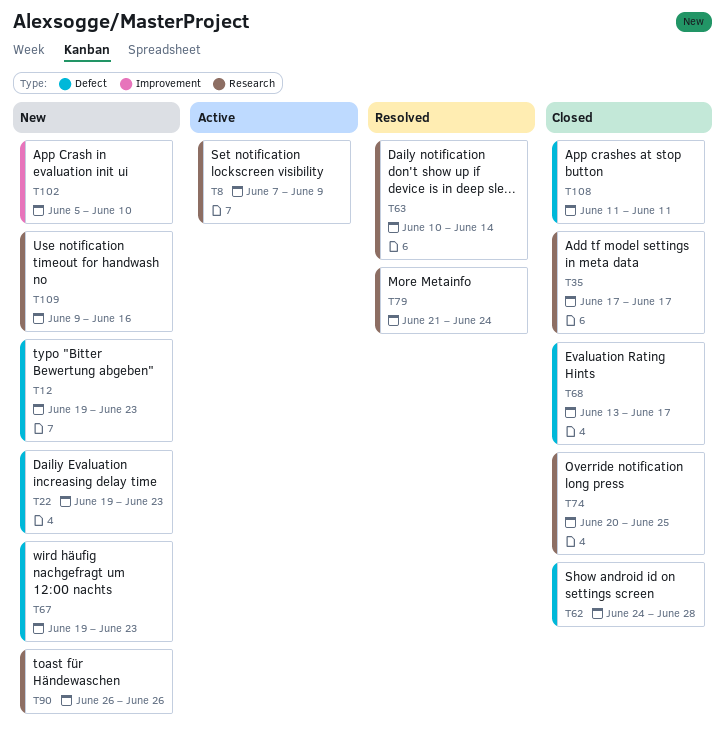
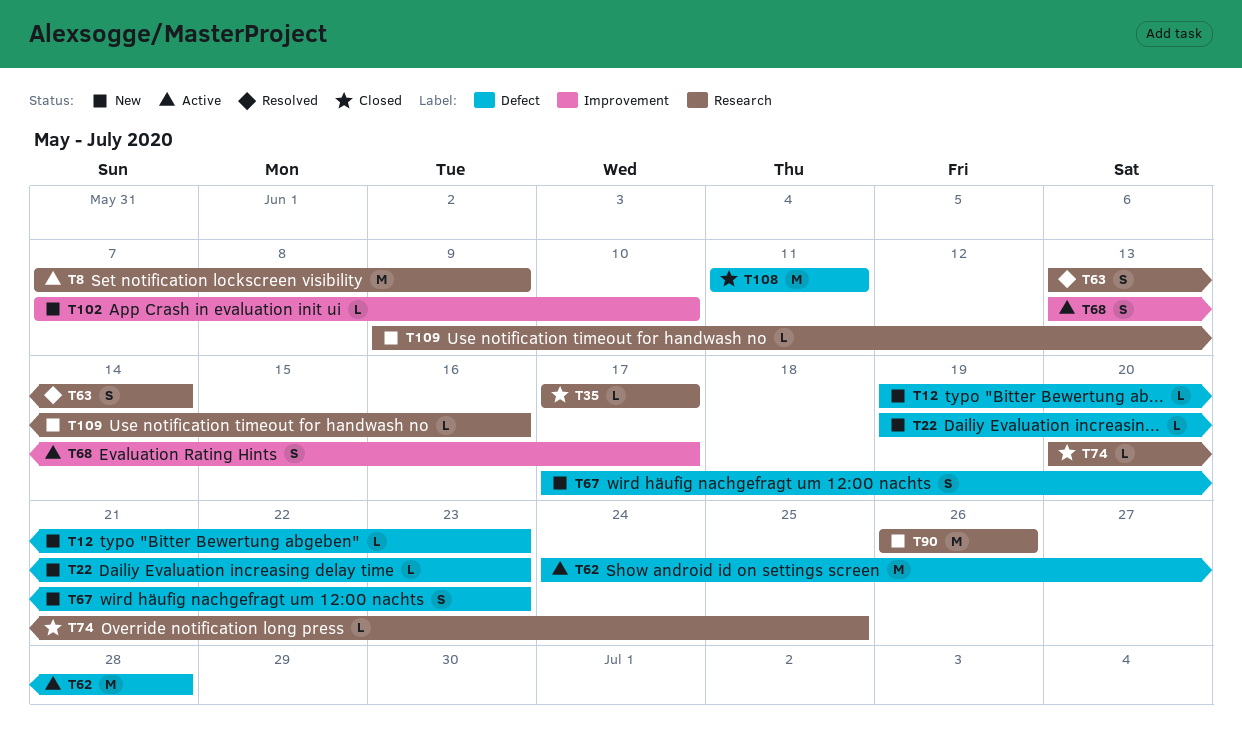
T62, status: Closed -> Active
T63, start: Jun 10 -> Jun 13
T67, start: Jun 19 -> Jun 17
T68, status: Closed -> Active
T68, label: Defect -> Improvement
T79: present -> none
T102, start: Jun 5 -> Jun 7

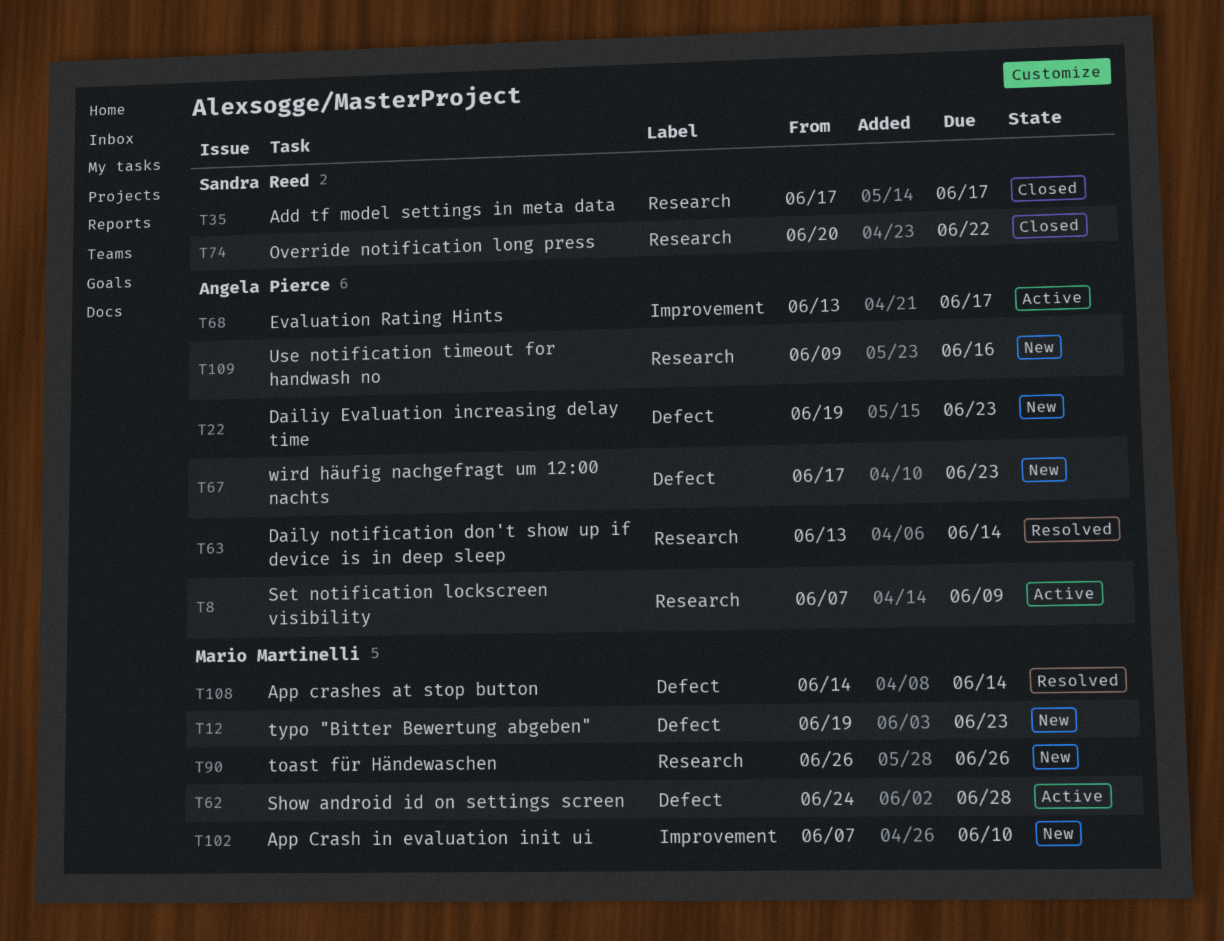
T74, due: Jun 25 -> Jun 22
T108, status: Closed -> Resolved
T108, start: Jun 11 -> Jun 14
T108, due: Jun 11 -> Jun 14

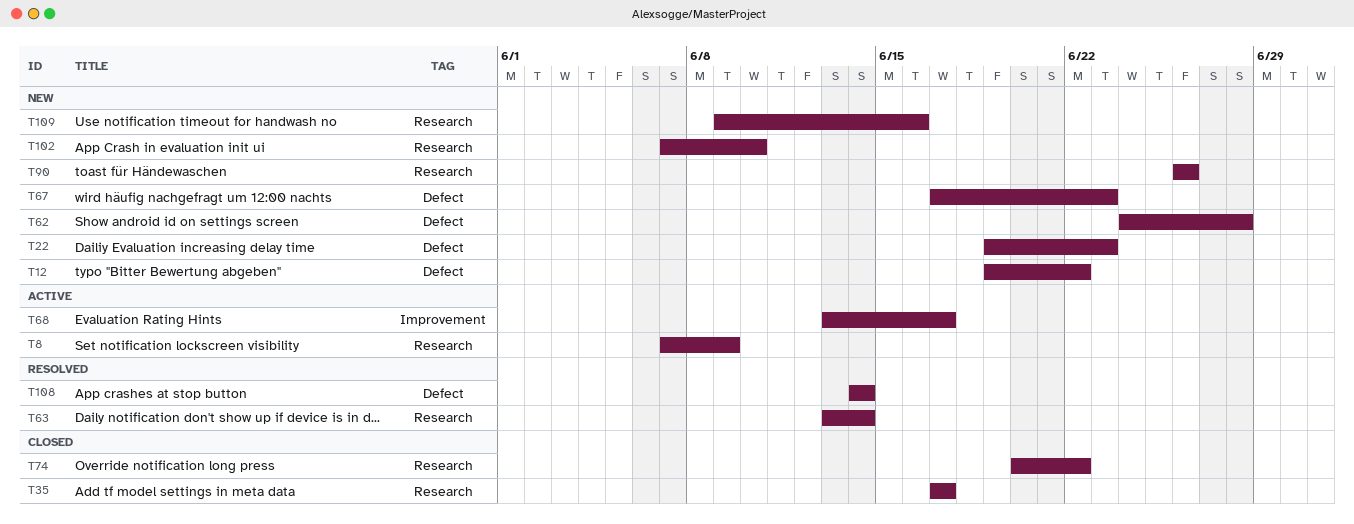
T12, due: Jun 23 -> Jun 22
T62, status: Active -> New
T102, label: Improvement -> Research

